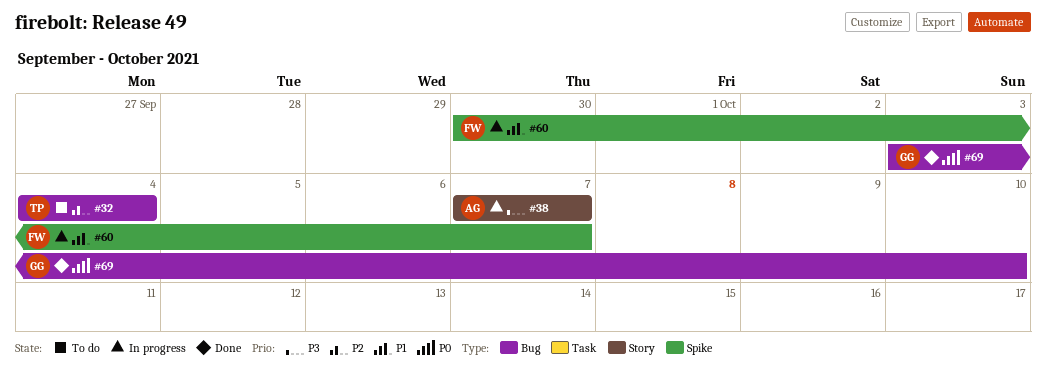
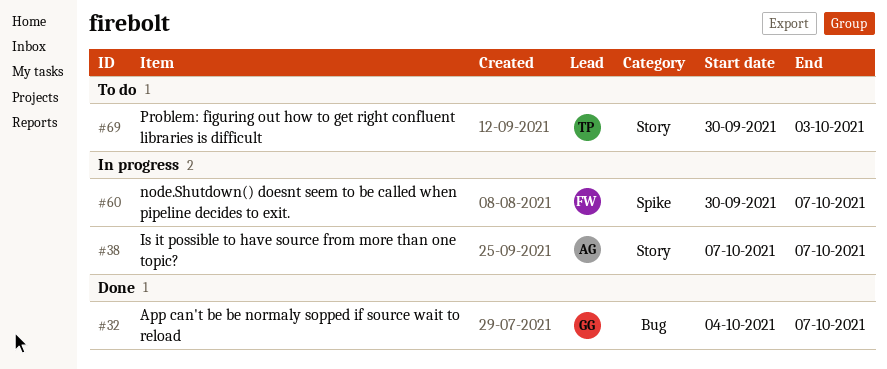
#32, status: To do -> Done
#32, owner: TP -> GG
#32, due: Oct 4 -> Oct 7
#69, status: Done -> To do
#69, owner: GG -> TP
#69, label: Bug -> Story
#69, start: Oct 3 -> Sep 30
#69, due: Oct 10 -> Oct 3

